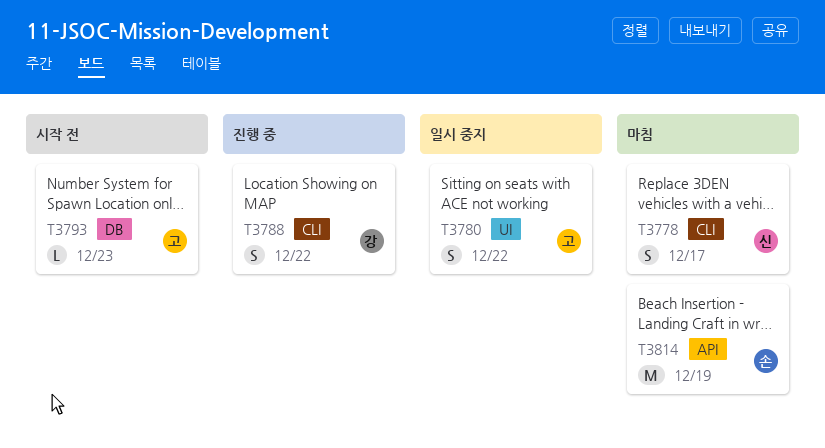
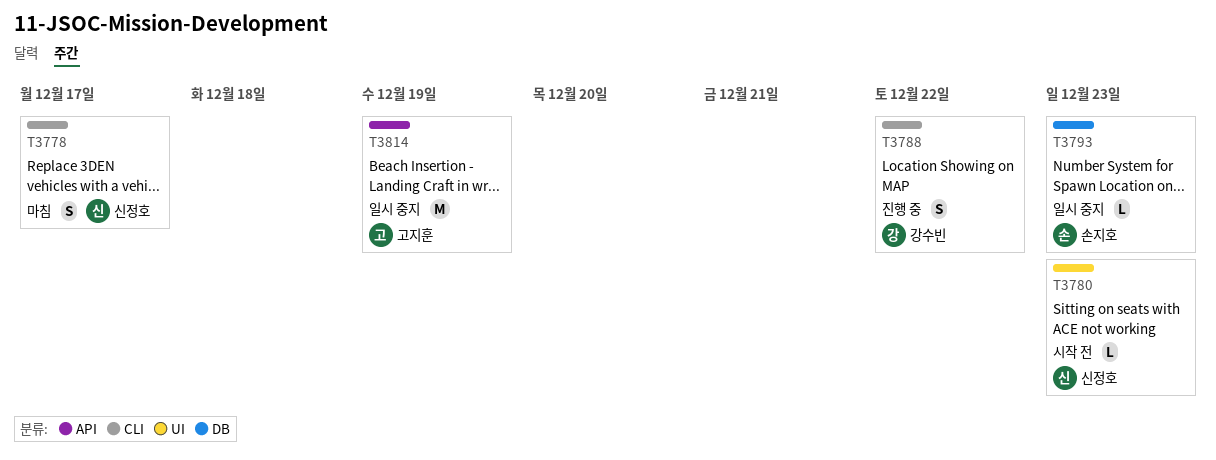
T3780, status: 일시 중지 -> 시작 전
T3780, owner: 고지훈 -> 신정호
T3780, estimate: S -> L
T3780, due: Dec 22 -> Dec 23
T3793, status: 시작 전 -> 일시 중지
T3793, owner: 고지훈 -> 손지호
T3814, status: 마침 -> 일시 중지
T3814, owner: 손지호 -> 고지훈

